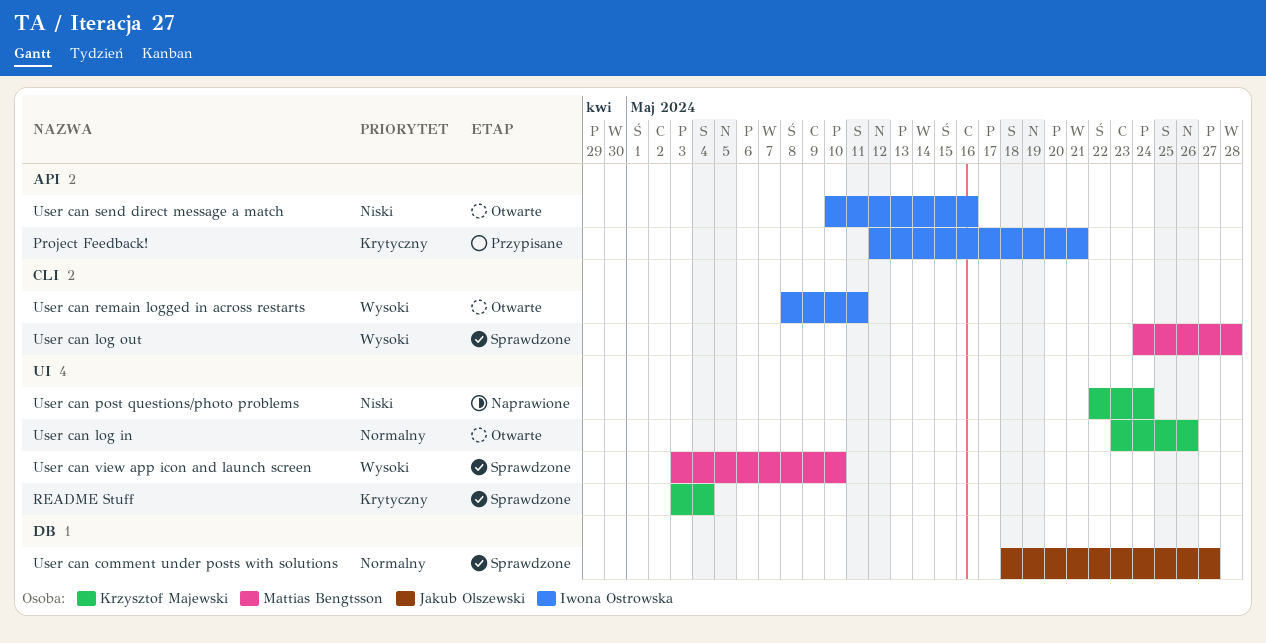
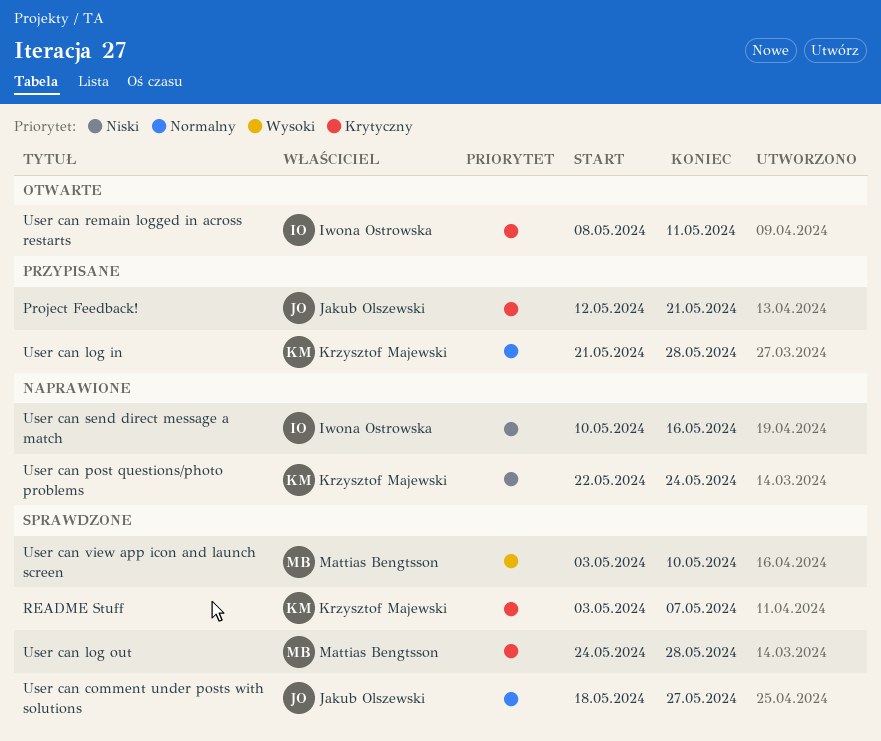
Project Feedback!, owner: Iwona Ostrowska -> Jakub Olszewski
README Stuff, due: May 4 -> May 7
User can log in, status: Otwarte -> Przypisane
User can log in, start: May 23 -> May 21
User can log in, due: May 26 -> May 28
User can log out, priority: Wysoki -> Krytyczny
User can remain logged in across restarts, priority: Wysoki -> Krytyczny
User can send direct message a match, status: Otwarte -> Naprawione

